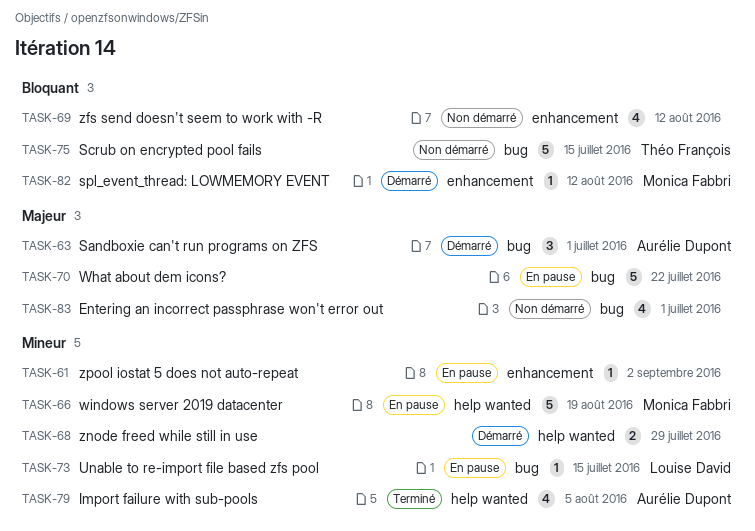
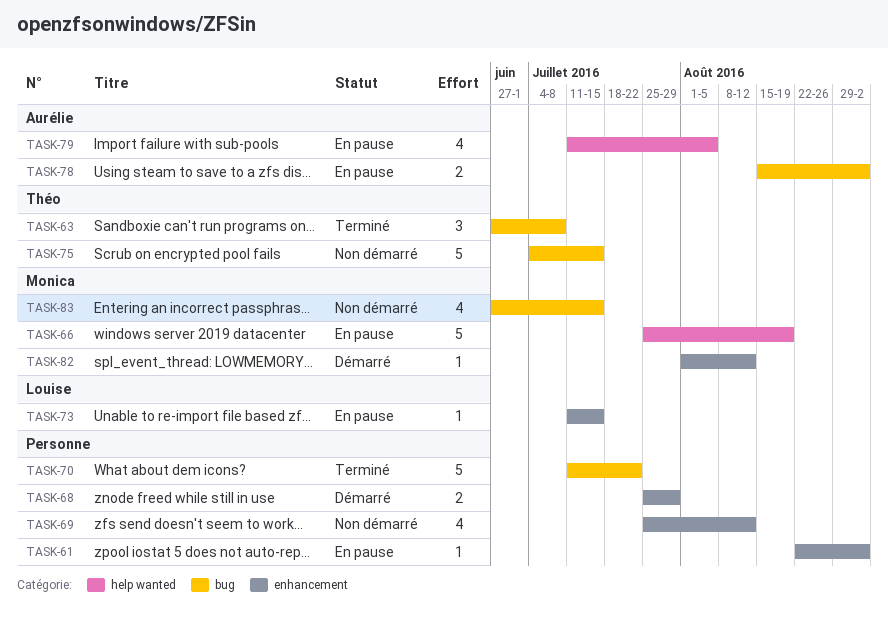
TASK-63, status: Démarré -> Terminé
TASK-63, owner: Aurélie Dupont -> Théo François
TASK-63, due: Jul 1 -> Jul 8
TASK-68, label: help wanted -> enhancement
TASK-70, status: En pause -> Terminé
TASK-73, label: bug -> enhancement
TASK-78: none -> present
TASK-79, status: Terminé -> En pause
TASK-83, owner: none -> Monica Fabbri
TASK-83, due: Jul 1 -> Jul 15

